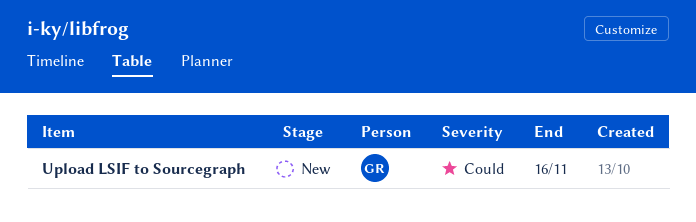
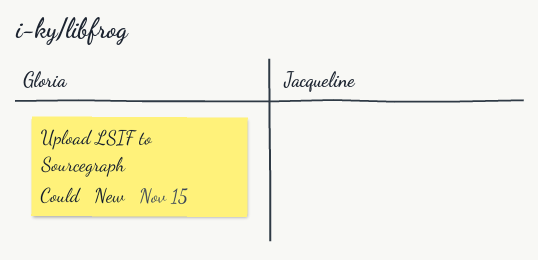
Upload LSIF to Sourcegraph, due: Nov 16 -> Nov 15

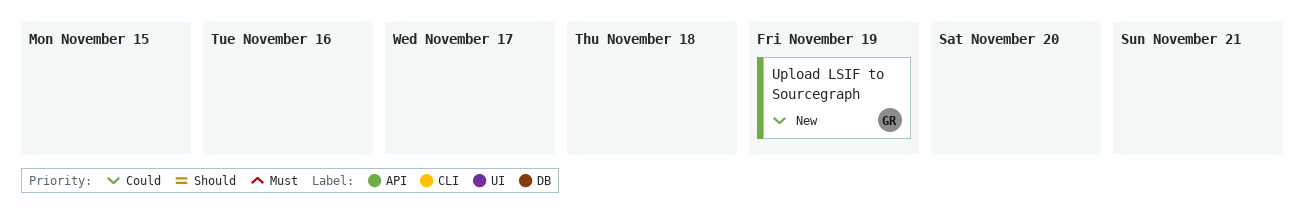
Upload LSIF to Sourcegraph, due: Nov 15 -> Nov 19

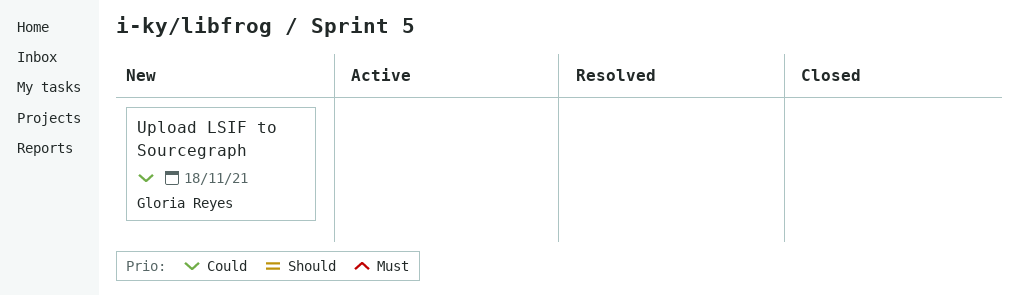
Upload LSIF to Sourcegraph, due: Nov 19 -> Nov 18

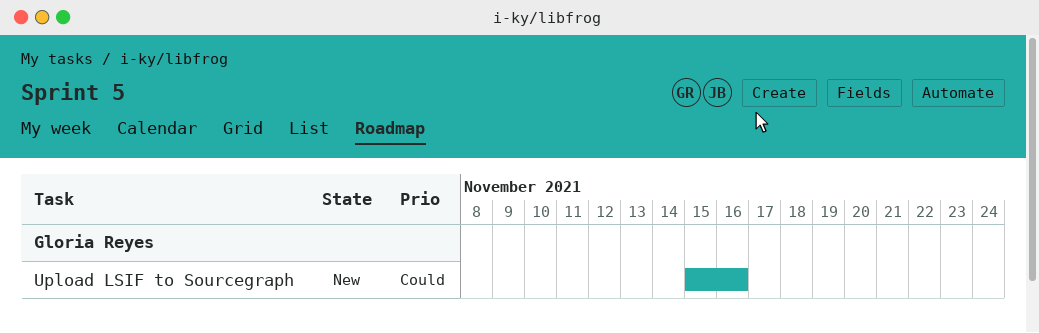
Upload LSIF to Sourcegraph, due: Nov 18 -> Nov 16

